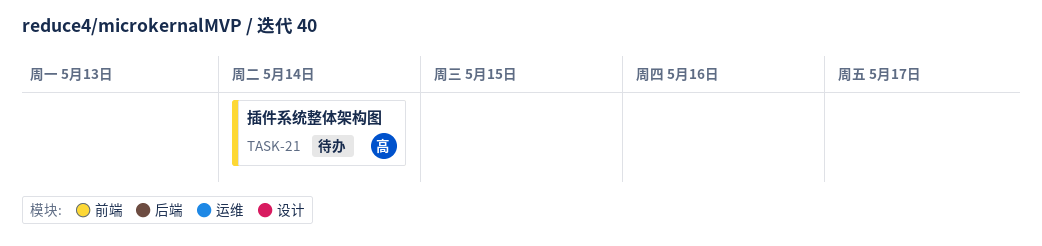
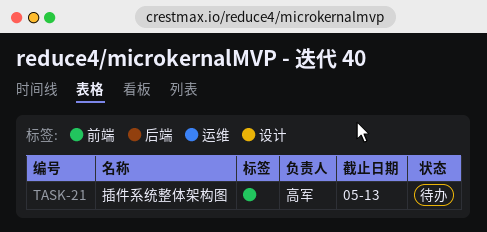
TASK-21, due: May 14 -> May 13

